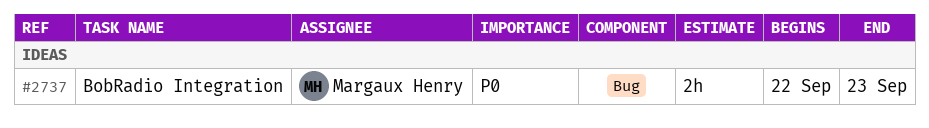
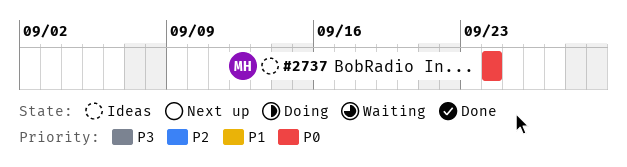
#2737, start: Sep 22 -> Sep 24
#2737, due: Sep 23 -> Sep 24

